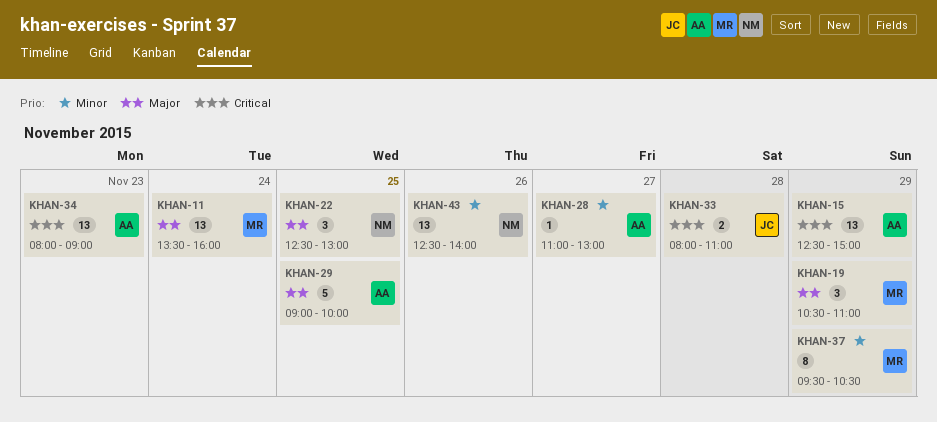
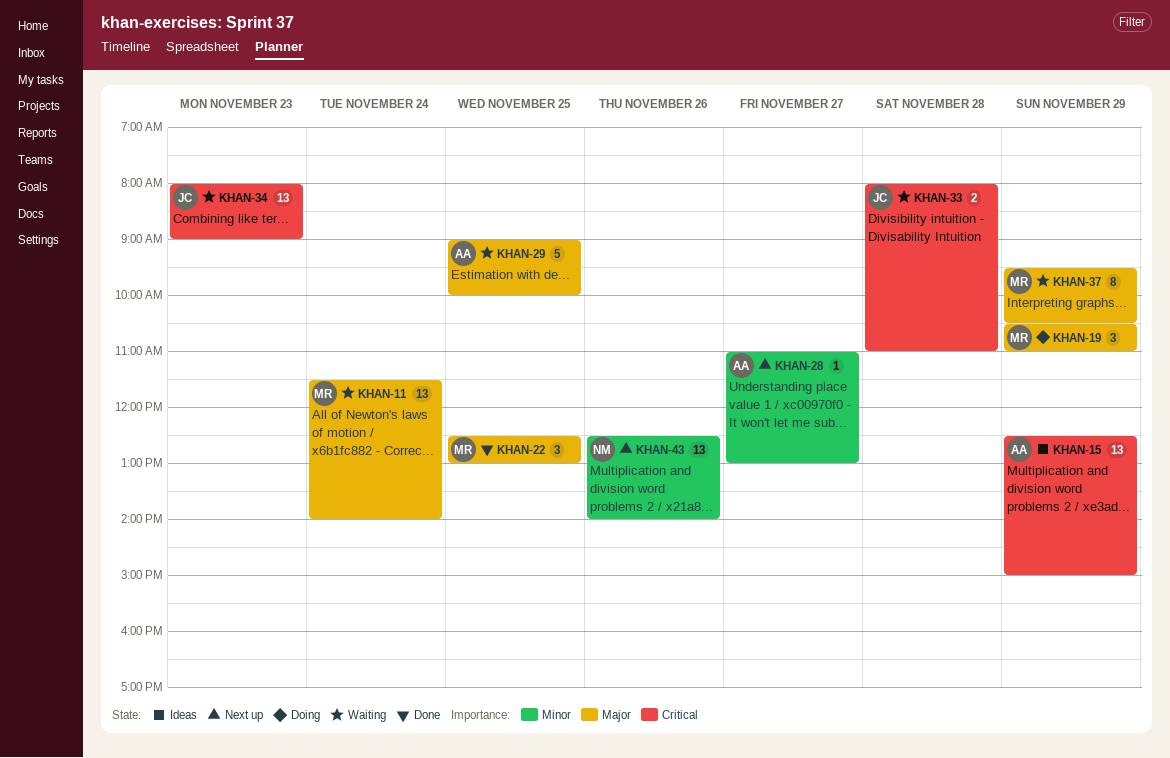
KHAN-11, begins: 13:30 -> 11:30
KHAN-11, ends: 16:00 -> 14:00
KHAN-22, owner: NM -> MR
KHAN-34, owner: AA -> JC
KHAN-37, priority: Minor -> Major

